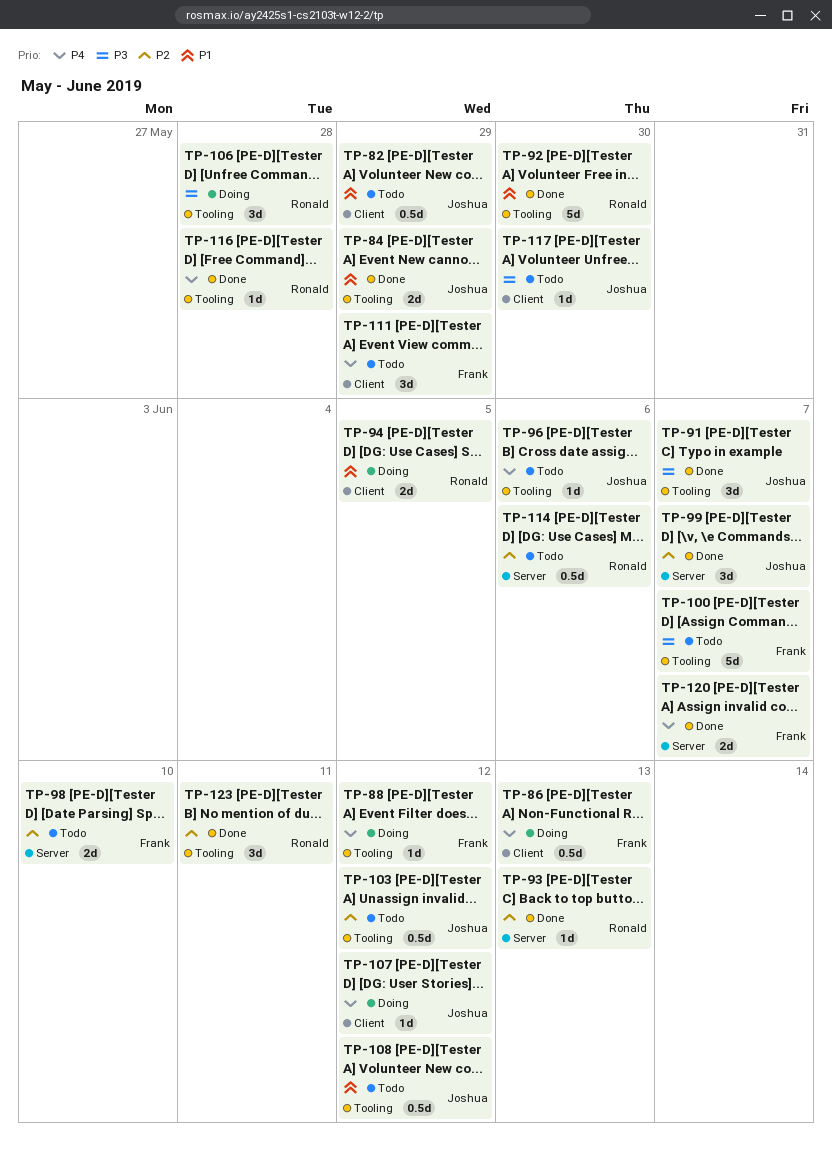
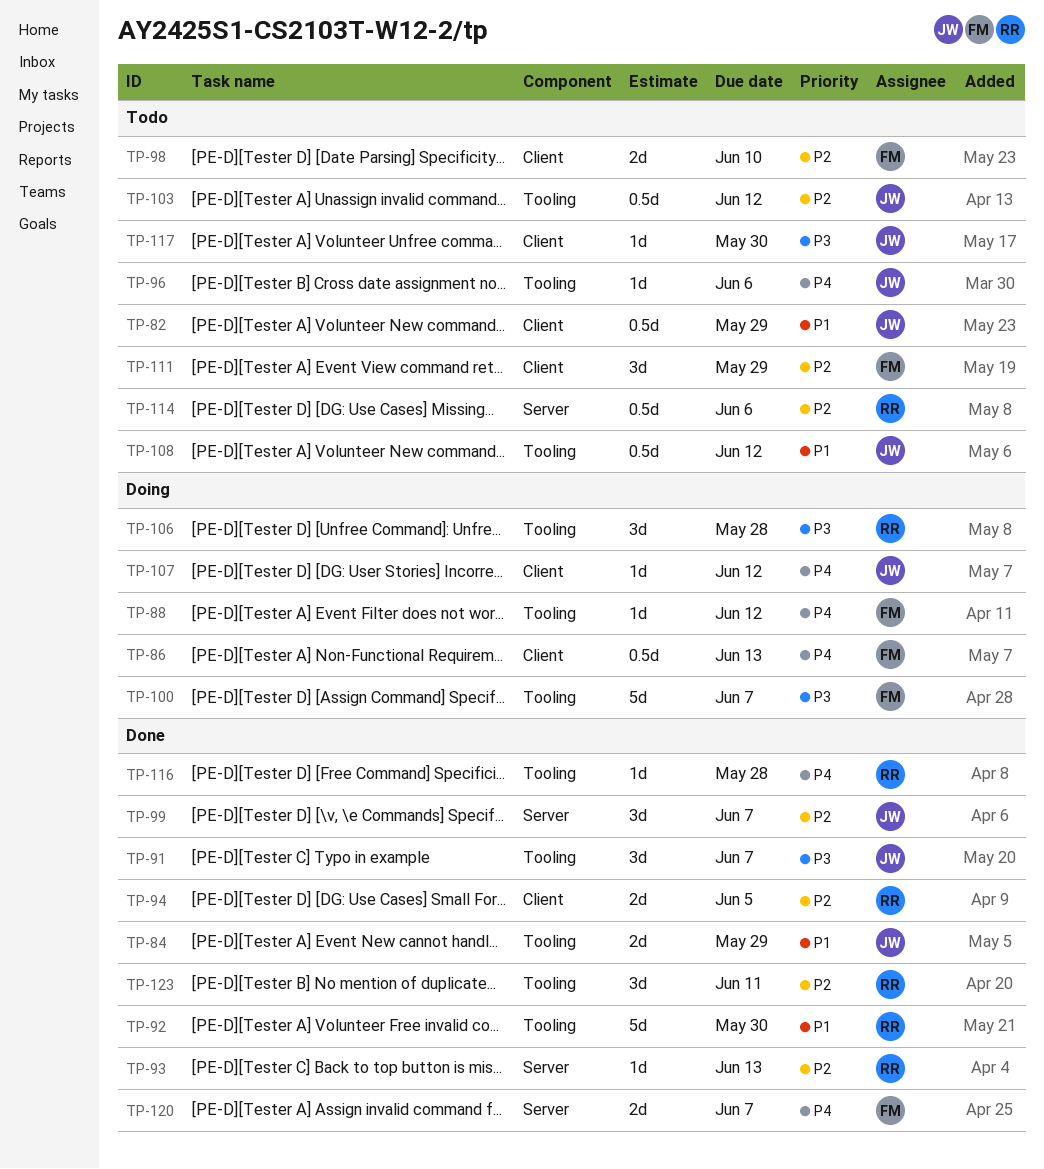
TP-94, status: Doing -> Done
TP-94, priority: P1 -> P2
TP-98, label: Server -> Client
TP-100, status: Todo -> Doing
TP-111, priority: P4 -> P2

